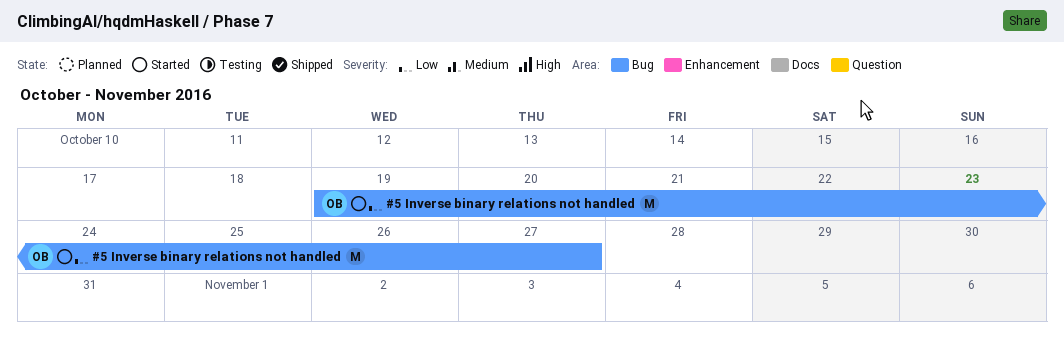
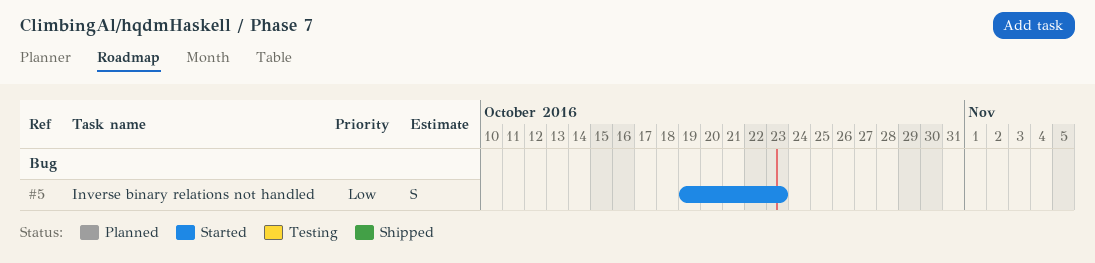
#5, estimate: M -> S
#5, due: Oct 27 -> Oct 23

